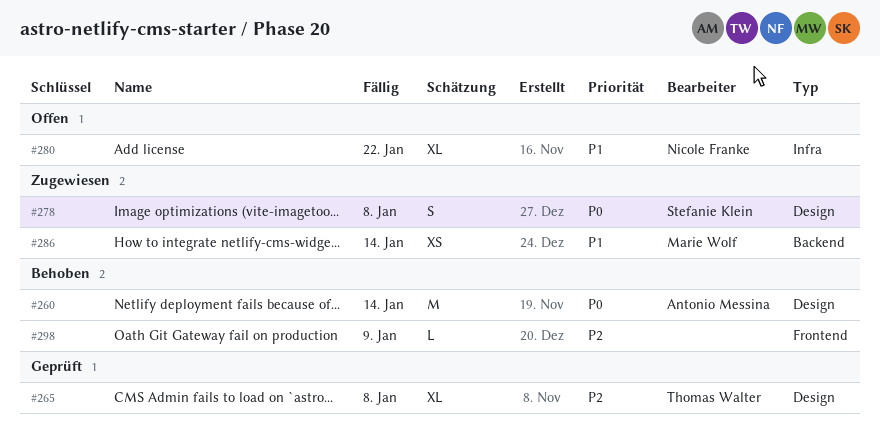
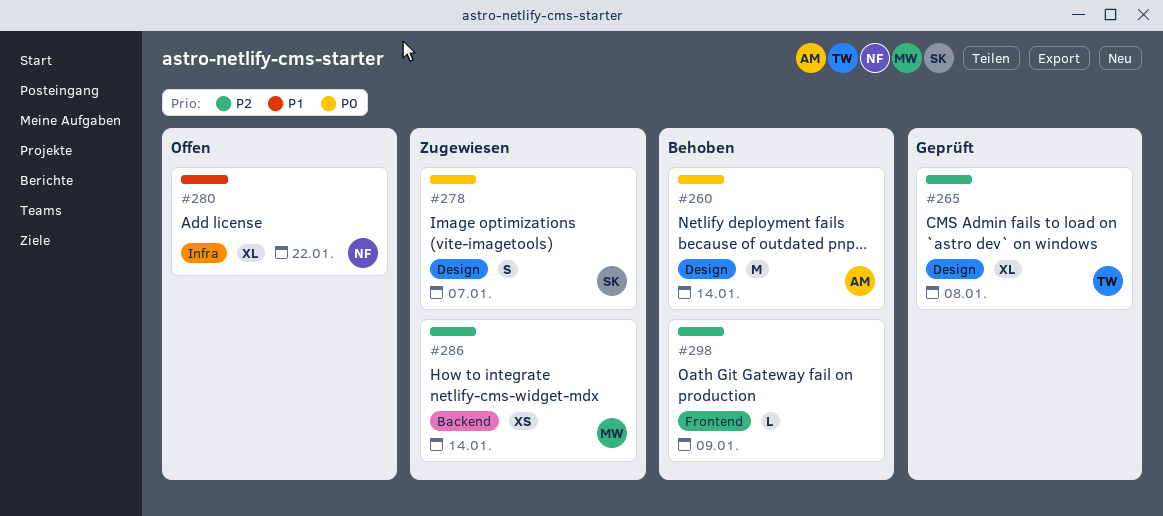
#278, due: Jan 8 -> Jan 7
#286, priority: P1 -> P2

